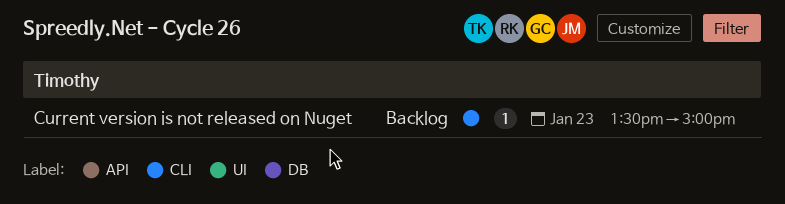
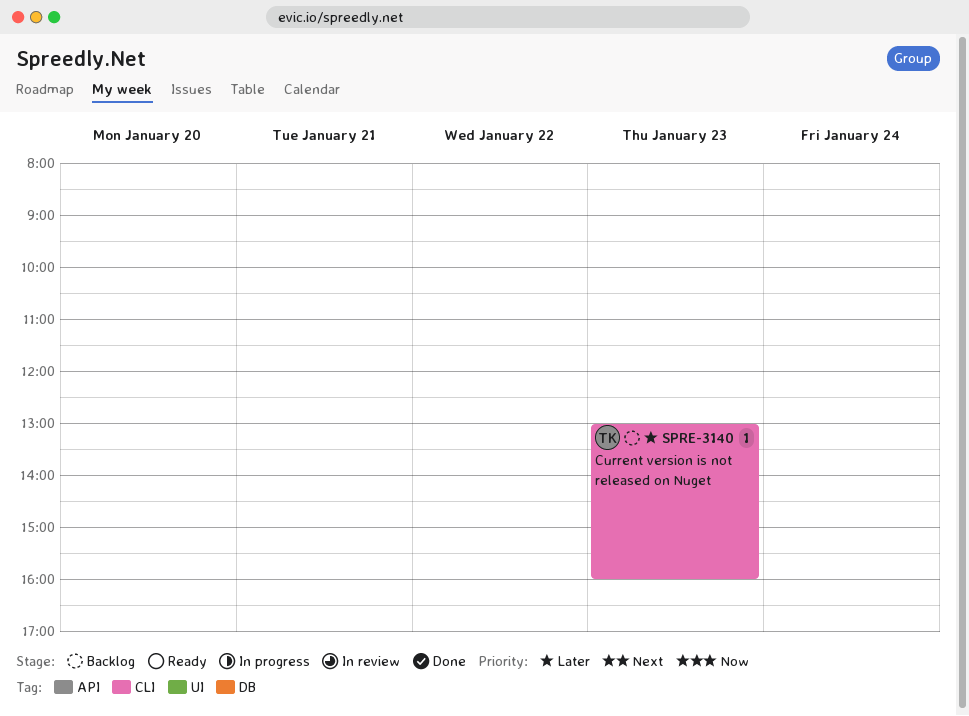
Current version is not released on Nuget, begins: 13:30 -> 13:00
Current version is not released on Nuget, ends: 15:00 -> 16:00

